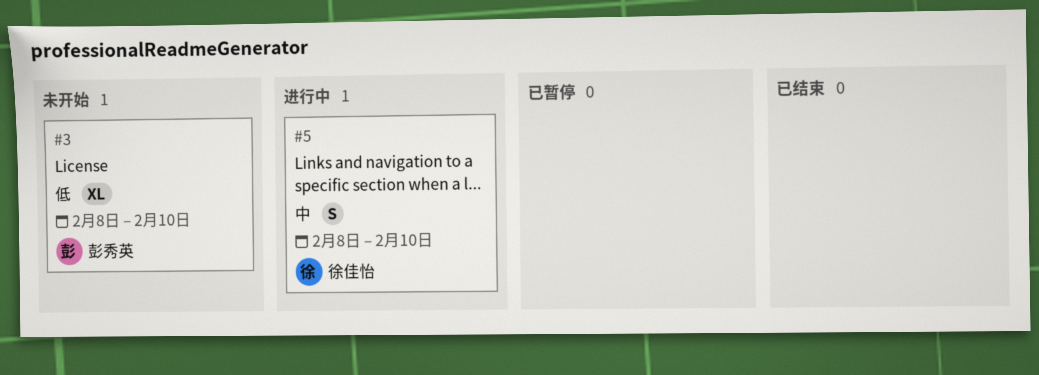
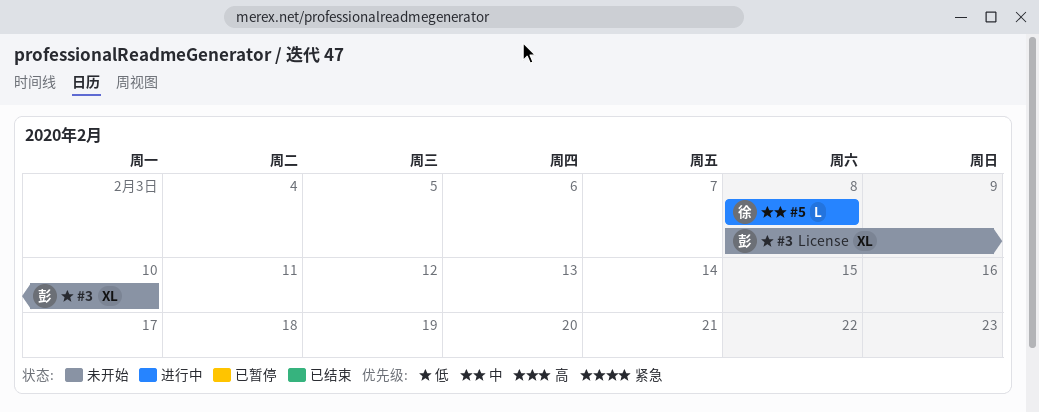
#5, estimate: S -> L
#5, due: Feb 10 -> Feb 8

